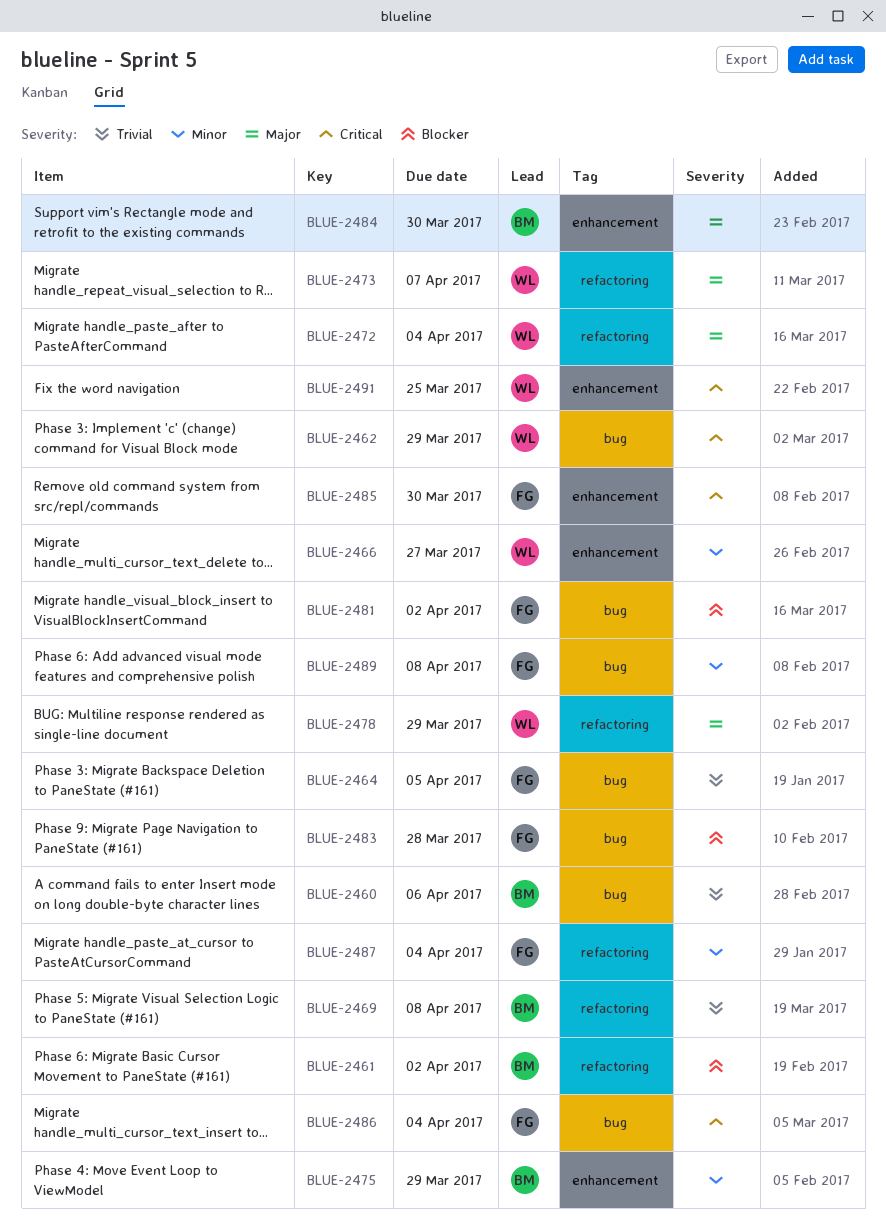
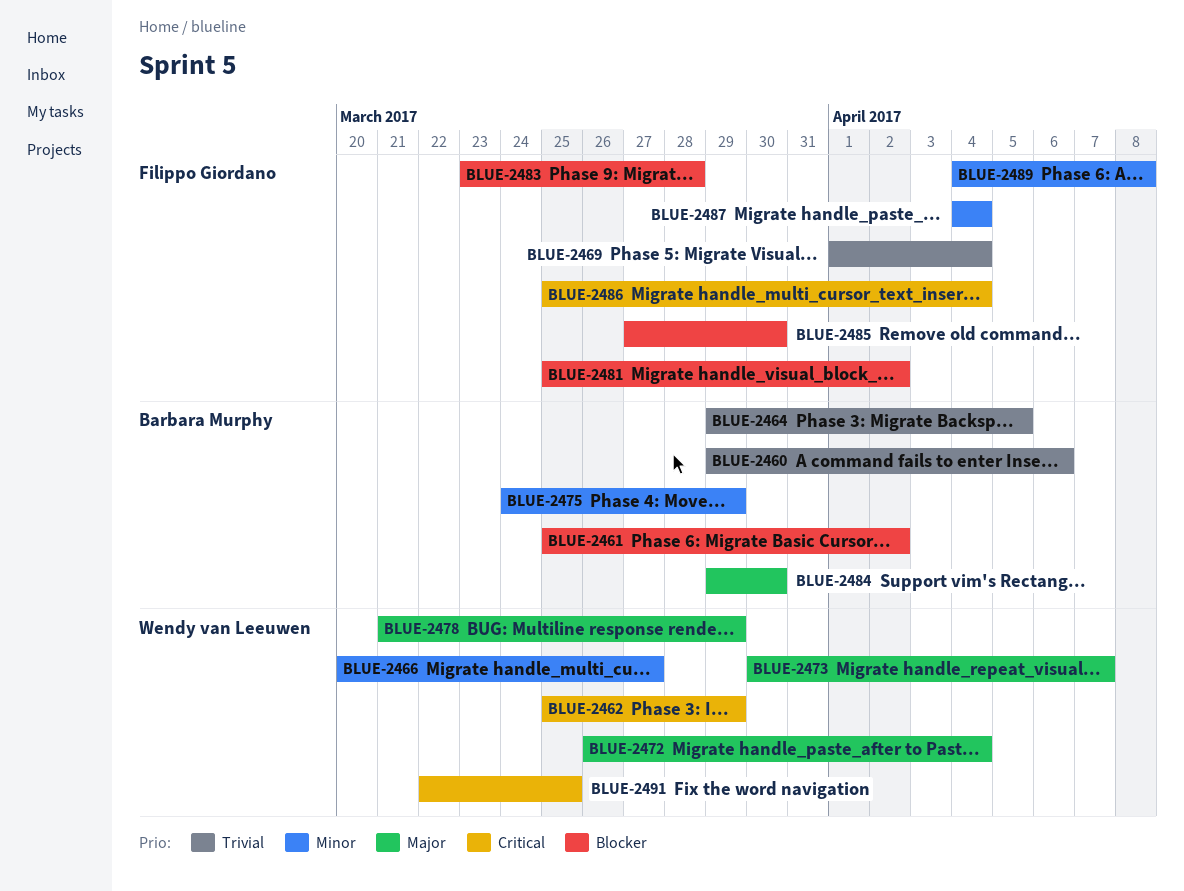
BLUE-2464, owner: Filippo Giordano -> Barbara Murphy
BLUE-2469, owner: Barbara Murphy -> Filippo Giordano
BLUE-2469, due: Apr 8 -> Apr 4
BLUE-2485, priority: Critical -> Blocker

